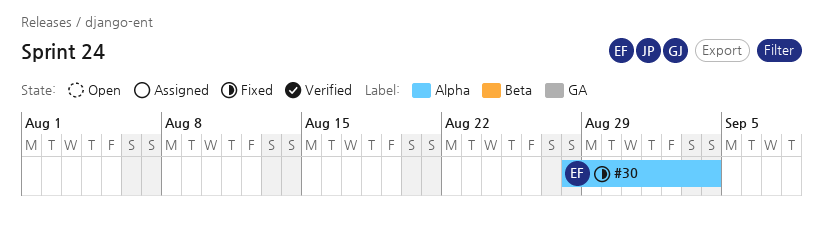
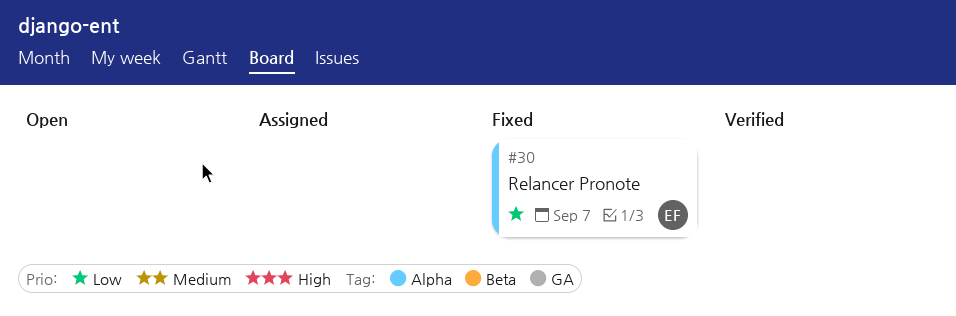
#30, due: Sep 4 -> Sep 7

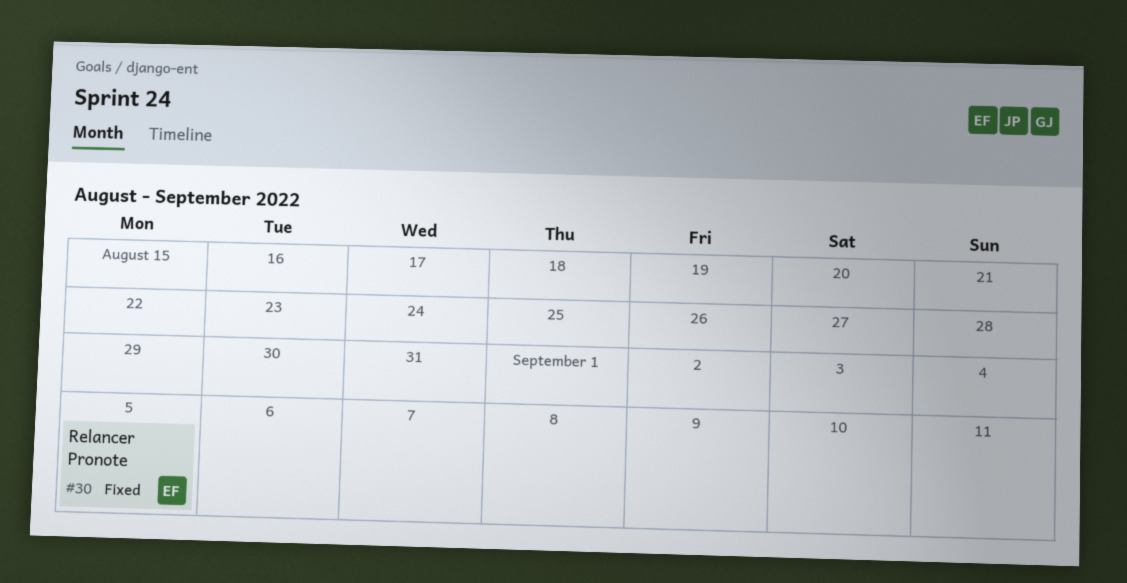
#30, due: Sep 7 -> Sep 5

